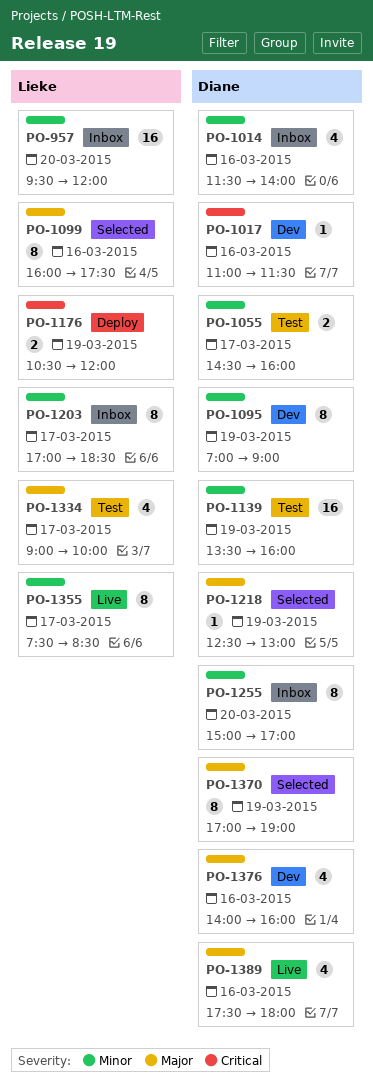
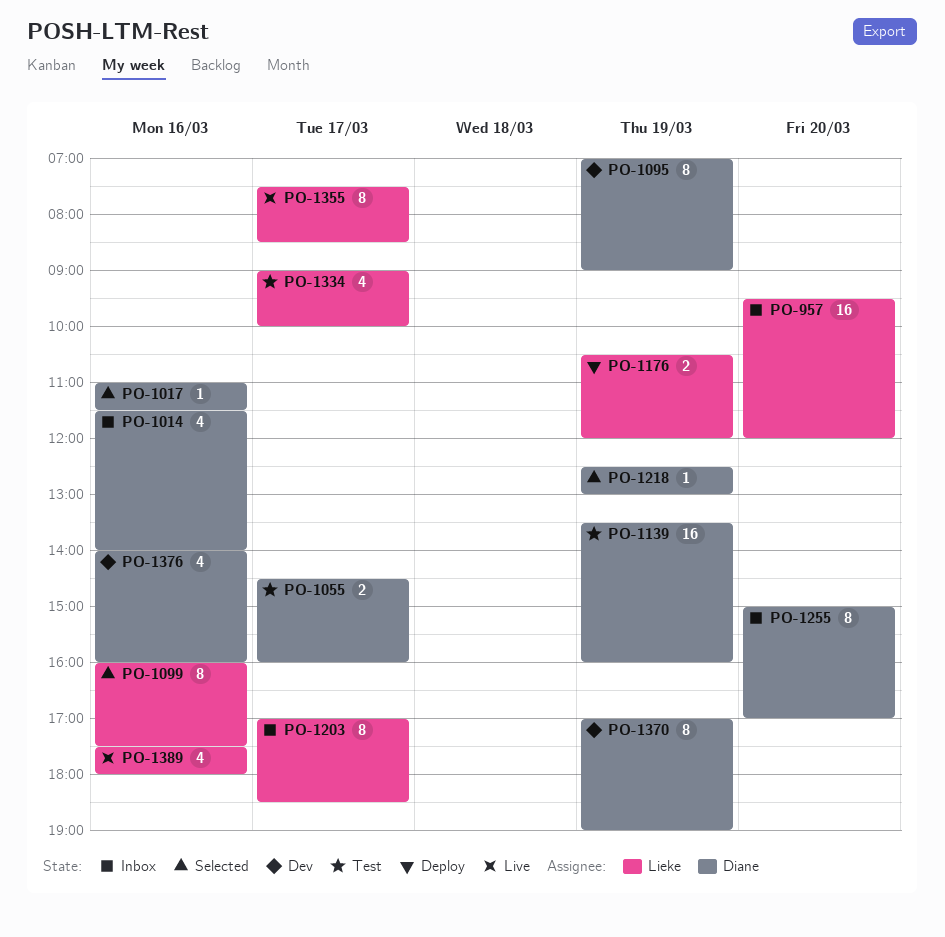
PO-1017, status: Dev -> Selected
PO-1370, status: Selected -> Dev
PO-1389, owner: Diane -> Lieke

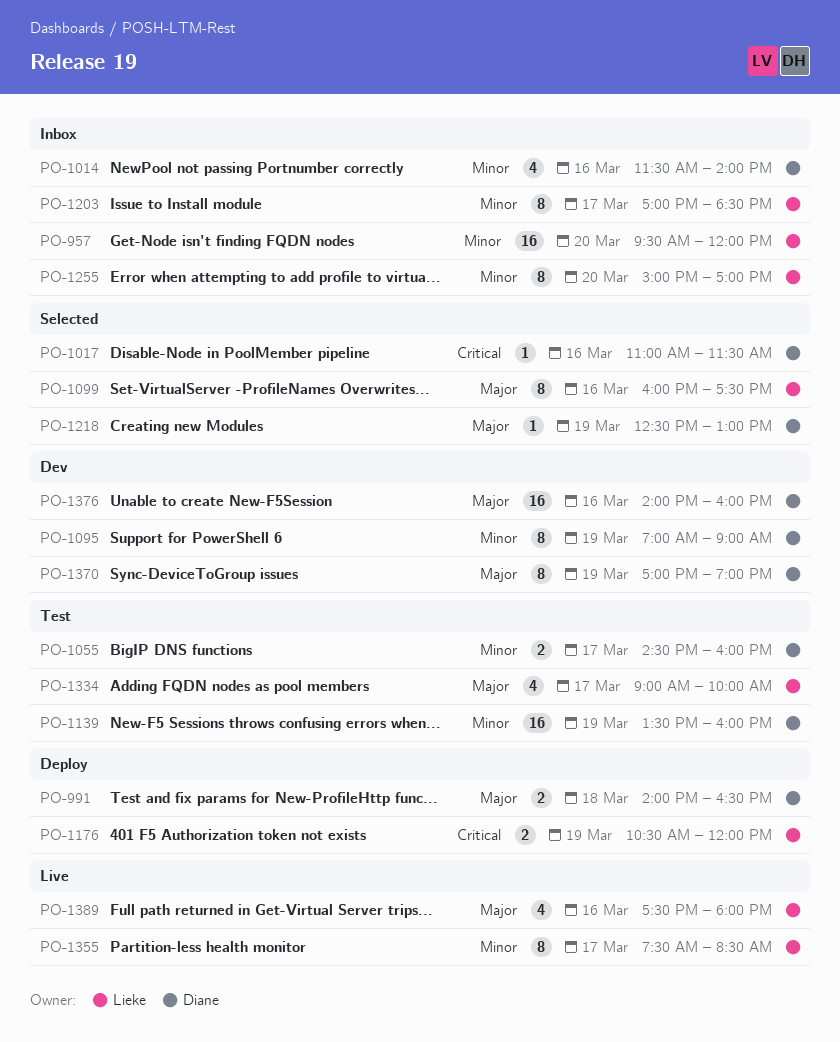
PO-991: none -> present
PO-1255, owner: Diane -> Lieke
PO-1376, estimate: 4 -> 16

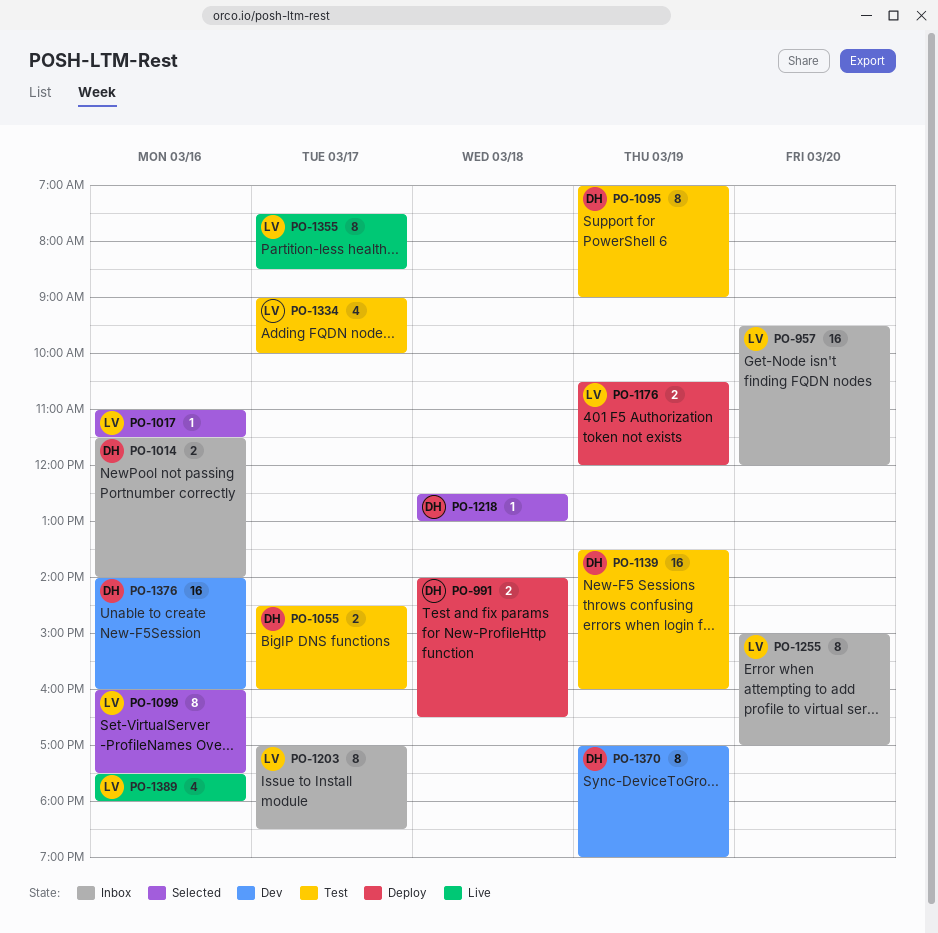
PO-1014, estimate: 4 -> 2
PO-1017, owner: Diane -> Lieke
PO-1095, status: Dev -> Test
PO-1218, day: Mar 19 -> Mar 18

